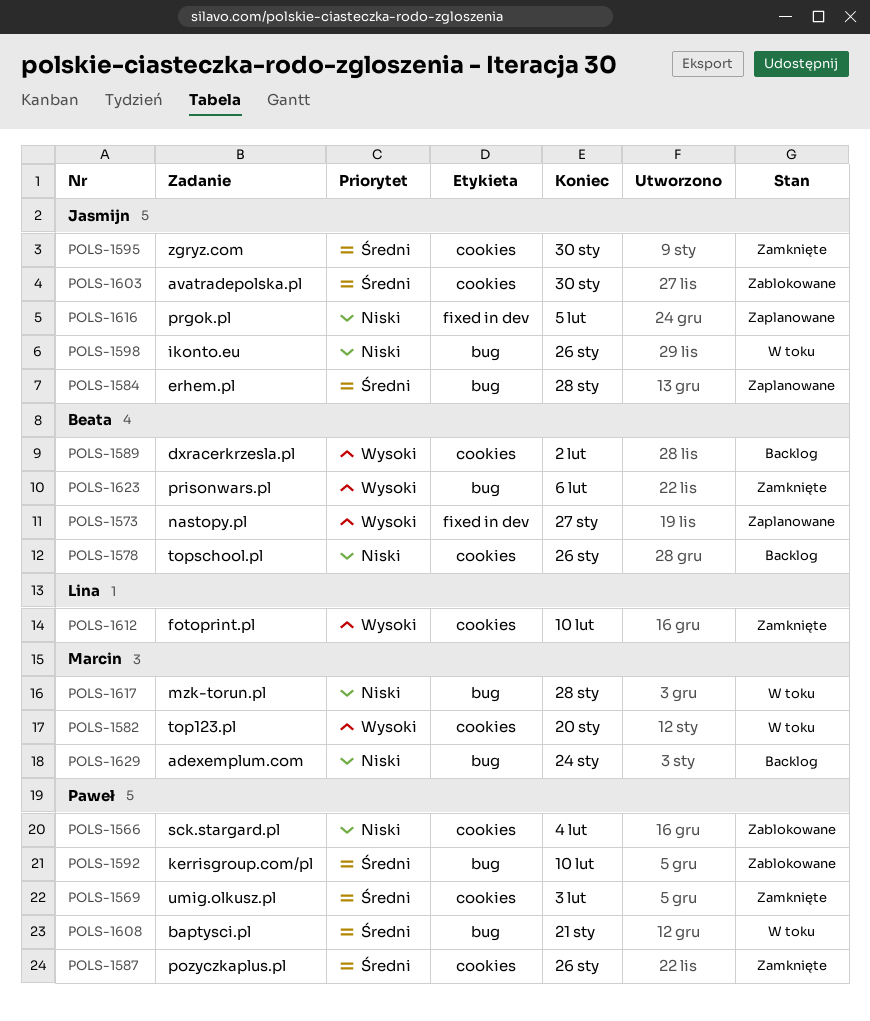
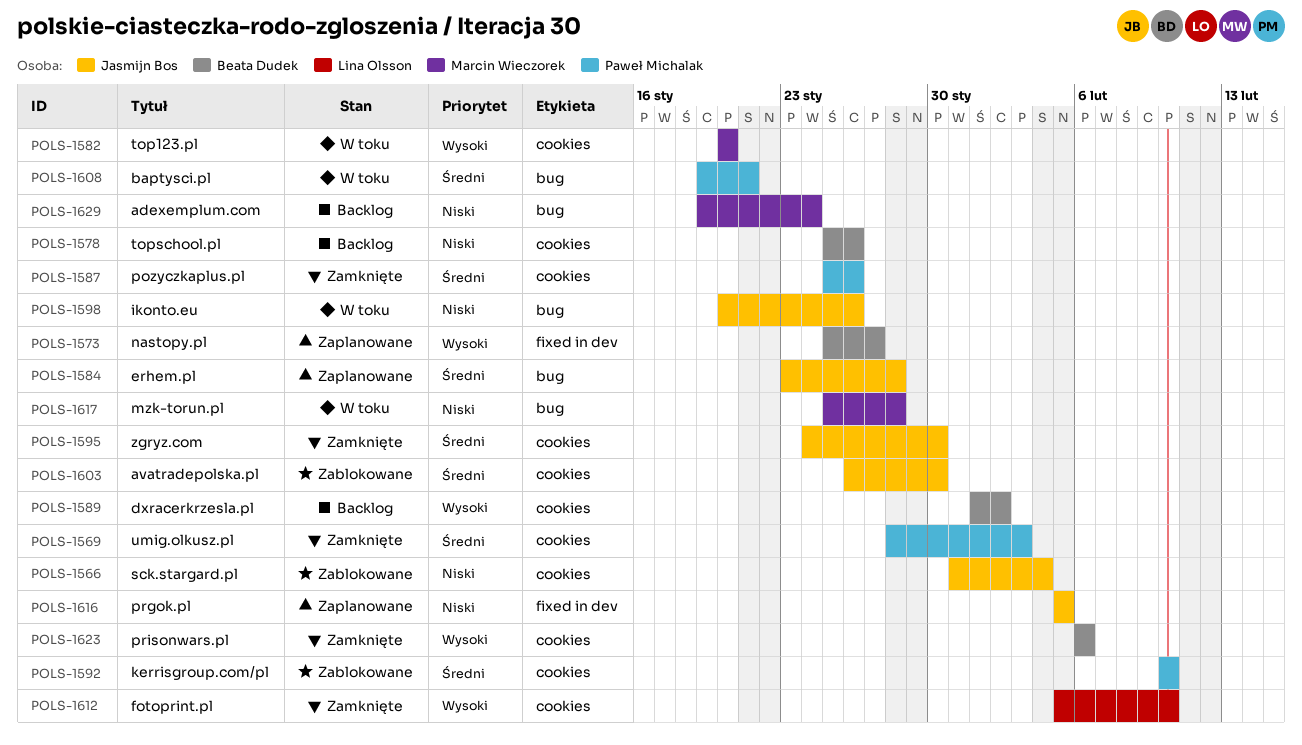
POLS-1566, owner: Paweł Michalak -> Jasmijn Bos
POLS-1592, label: bug -> cookies
POLS-1623, label: bug -> cookies

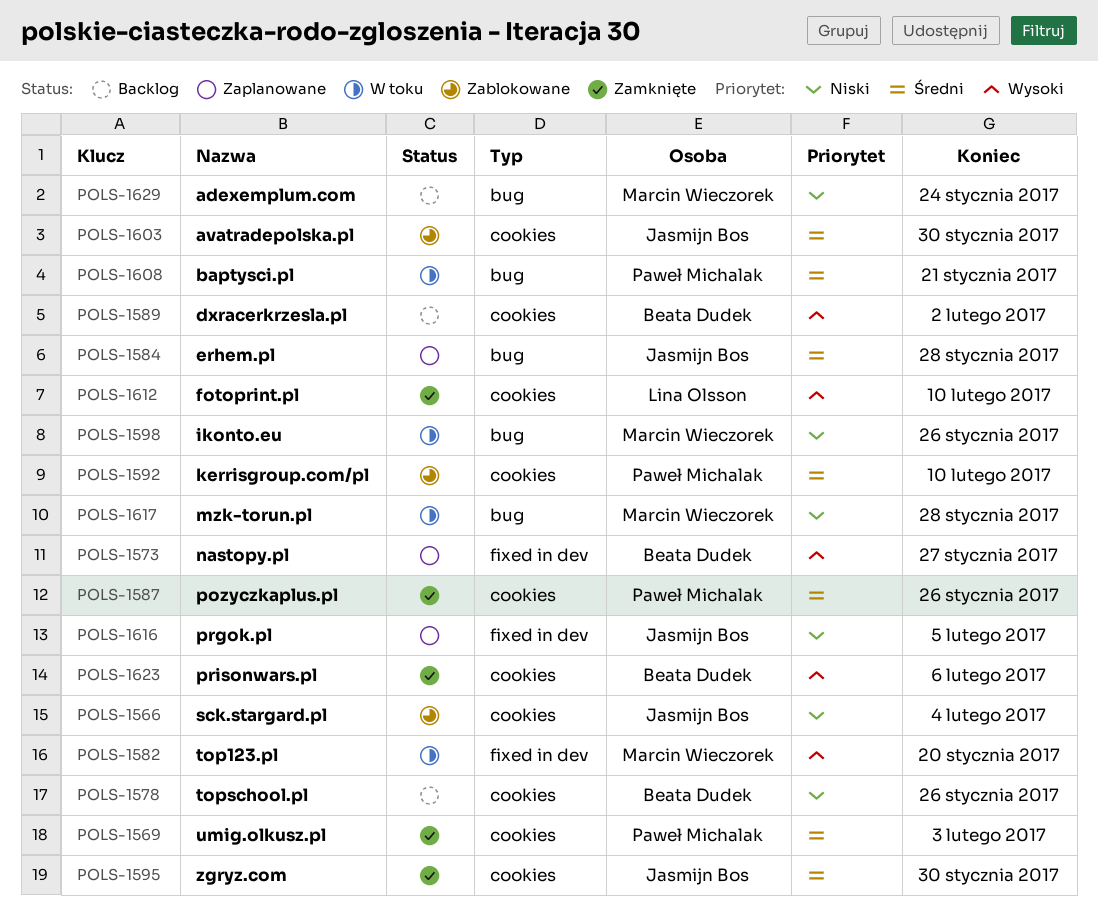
POLS-1582, label: cookies -> fixed in dev
POLS-1598, owner: Jasmijn Bos -> Marcin Wieczorek

